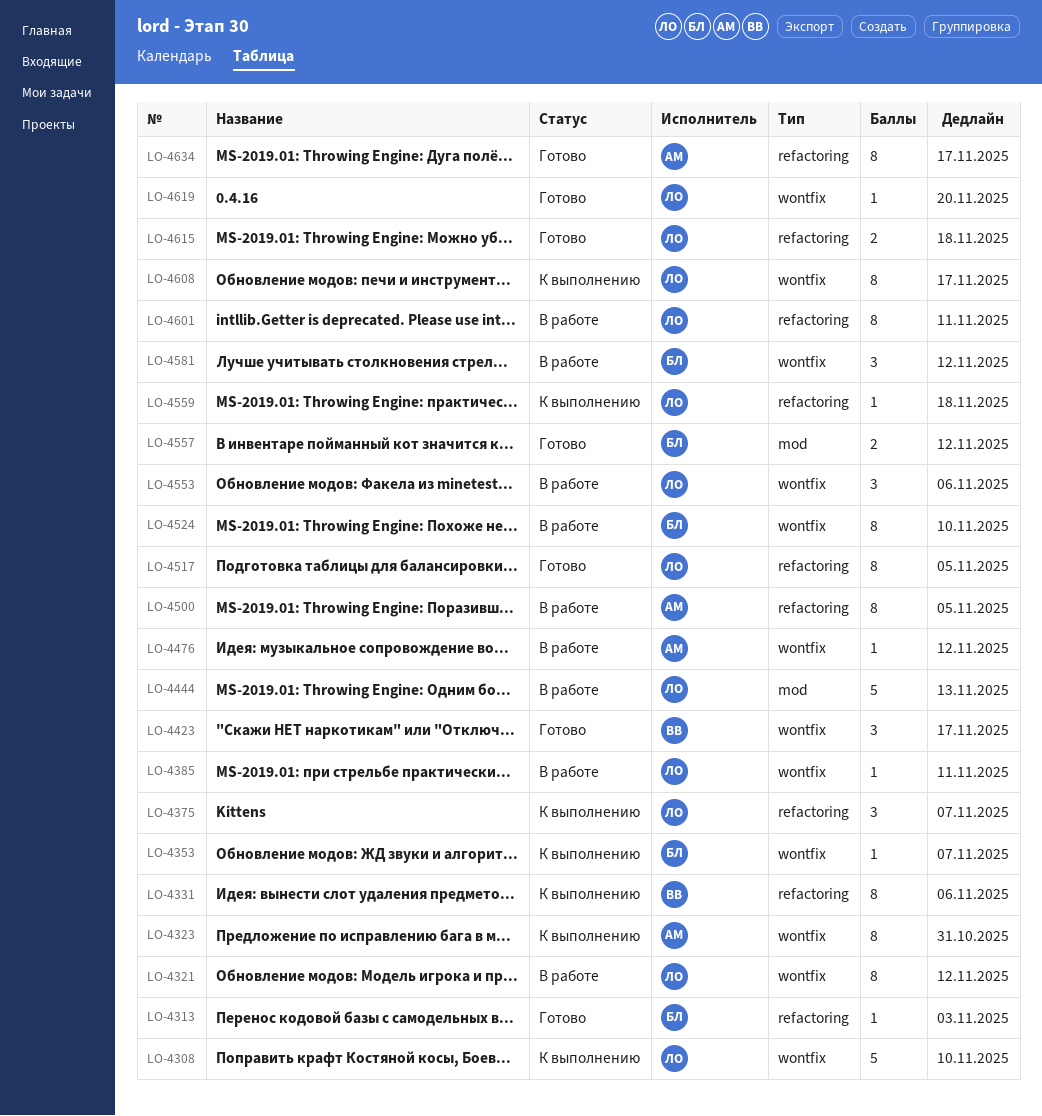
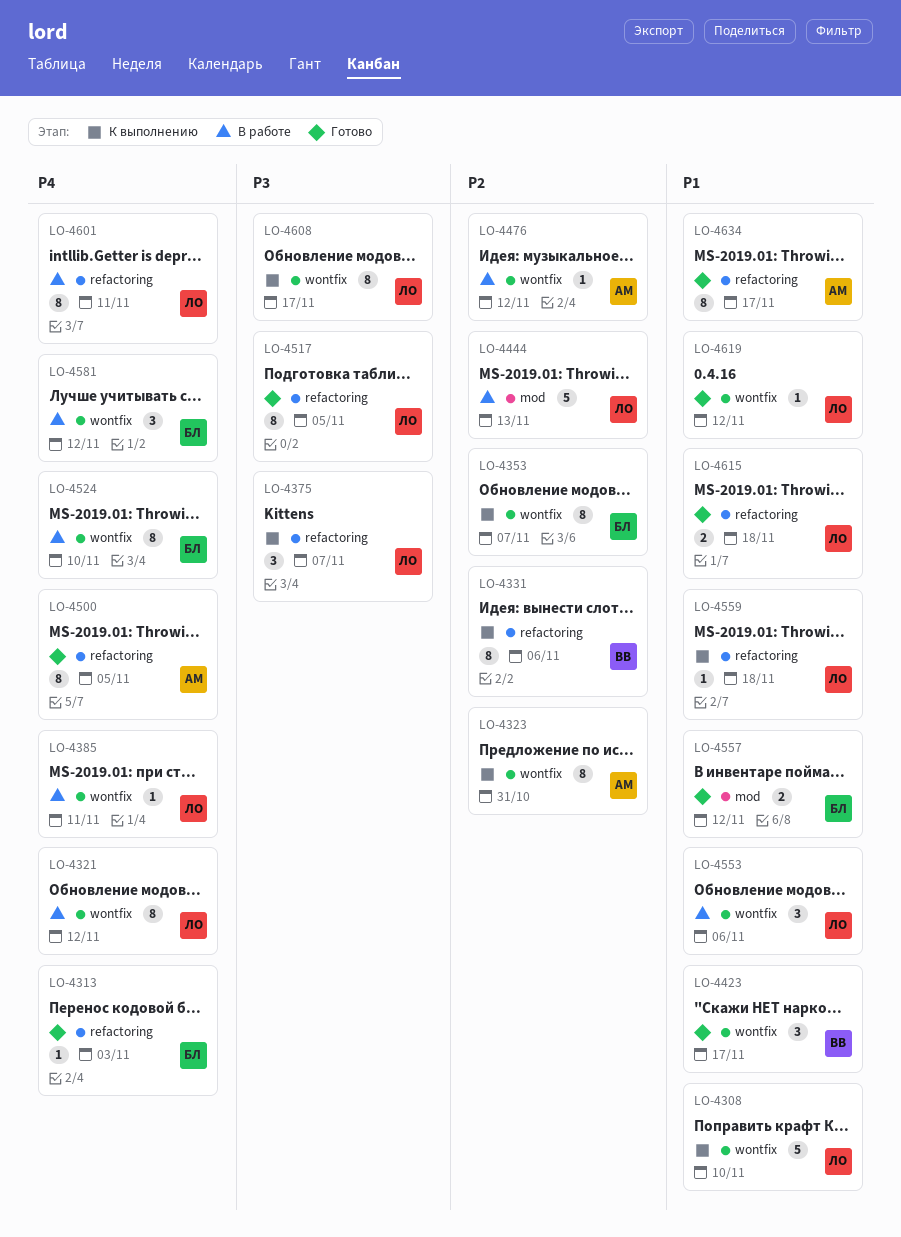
LO-4353, estimate: 1 -> 8
LO-4500, status: В работе -> Готово
LO-4619, due: Nov 20 -> Nov 12

